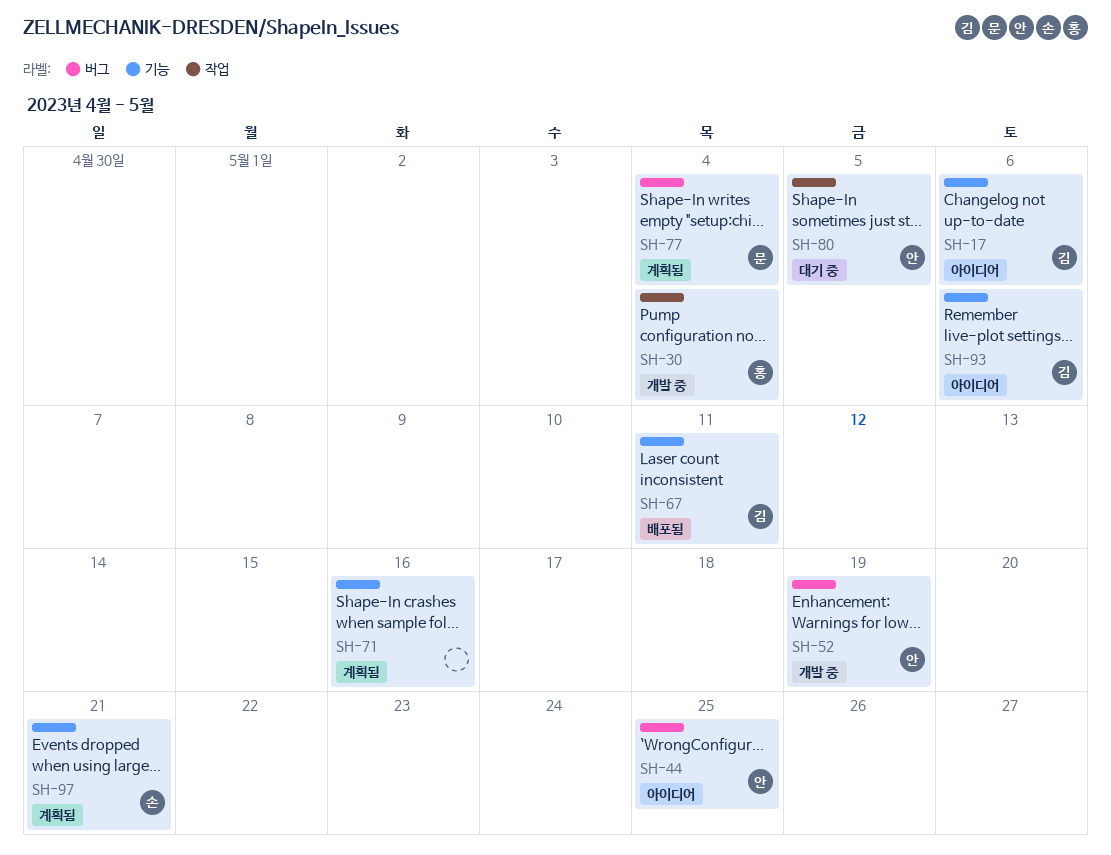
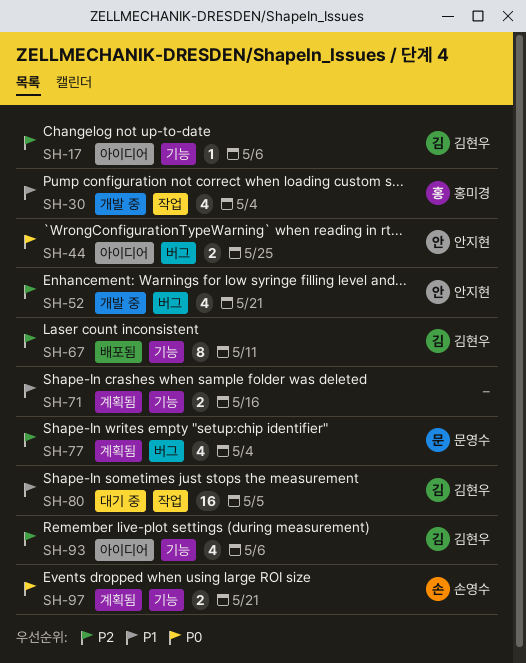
SH-52, due: May 19 -> May 21
SH-80, owner: 안지현 -> 김현우

